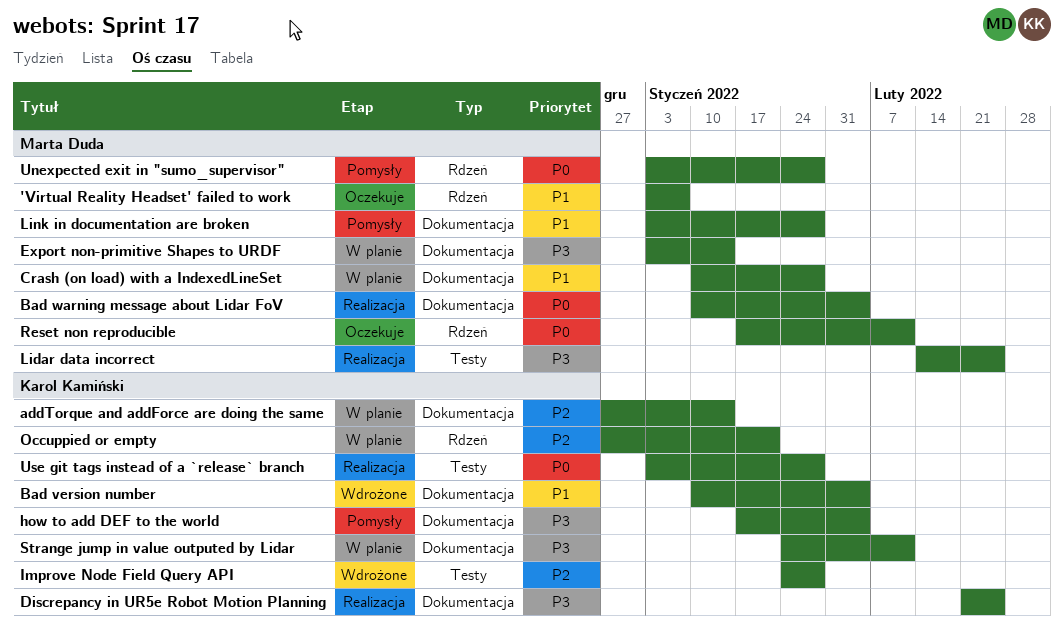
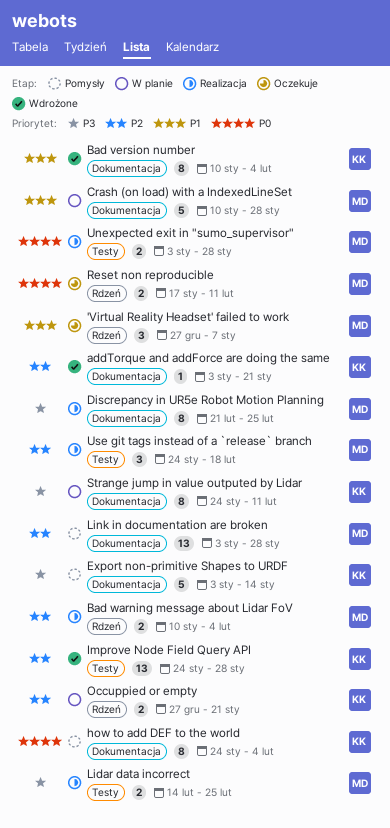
'Virtual Reality Headset' failed to work, start: Jan 3 -> Dec 27
addTorque and addForce are doing the same, status: W planie -> Wdrożone
addTorque and addForce are doing the same, start: Dec 27 -> Jan 3
addTorque and addForce are doing the same, due: Jan 14 -> Jan 21
Bad warning message about Lidar FoV, priority: P0 -> P2
Bad warning message about Lidar FoV, label: Dokumentacja -> Rdzeń
Discrepancy in UR5e Robot Motion Planning, owner: Karol Kamiński -> Marta Duda
Export non-primitive Shapes to URDF, status: W planie -> Pomysły
Export non-primitive Shapes to URDF, owner: Marta Duda -> Karol Kamiński
how to add DEF to the world, priority: P3 -> P0
how to add DEF to the world, start: Jan 17 -> Jan 24
Link in documentation are broken, priority: P1 -> P2
Unexpected exit in "sumo_supervisor", status: Pomysły -> Realizacja
Unexpected exit in "sumo_supervisor", label: Rdzeń -> Testy
Use git tags instead of a `release` branch, owner: Karol Kamiński -> Marta Duda
Use git tags instead of a `release` branch, priority: P0 -> P2
Use git tags instead of a `release` branch, start: Jan 3 -> Jan 24
Use git tags instead of a `release` branch, due: Jan 28 -> Feb 18

